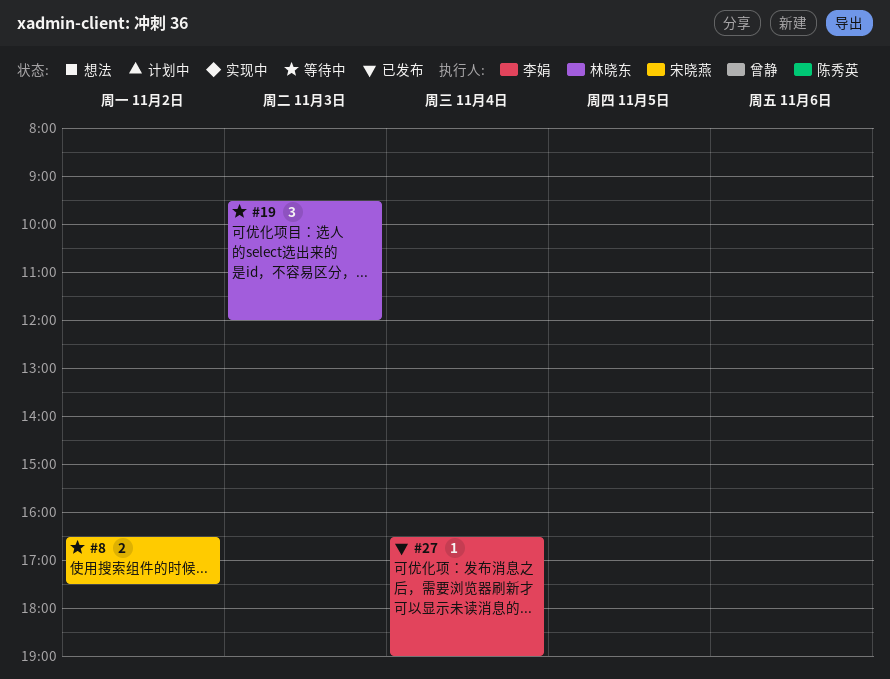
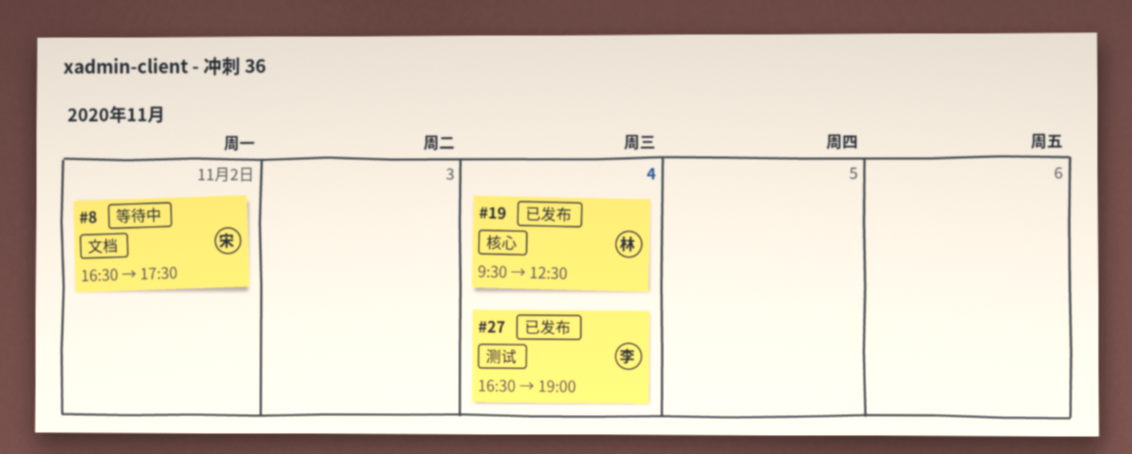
#19, status: 等待中 -> 已发布
#19, day: Nov 3 -> Nov 4
#19, ends: 12:00 -> 12:30

